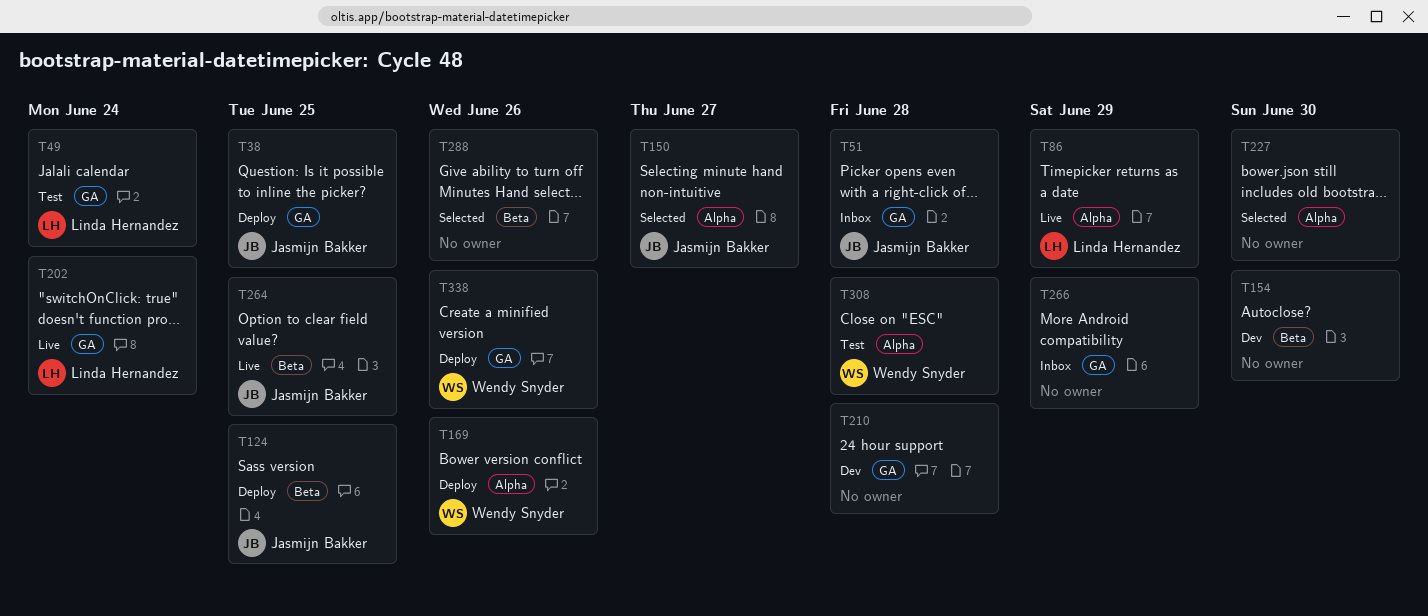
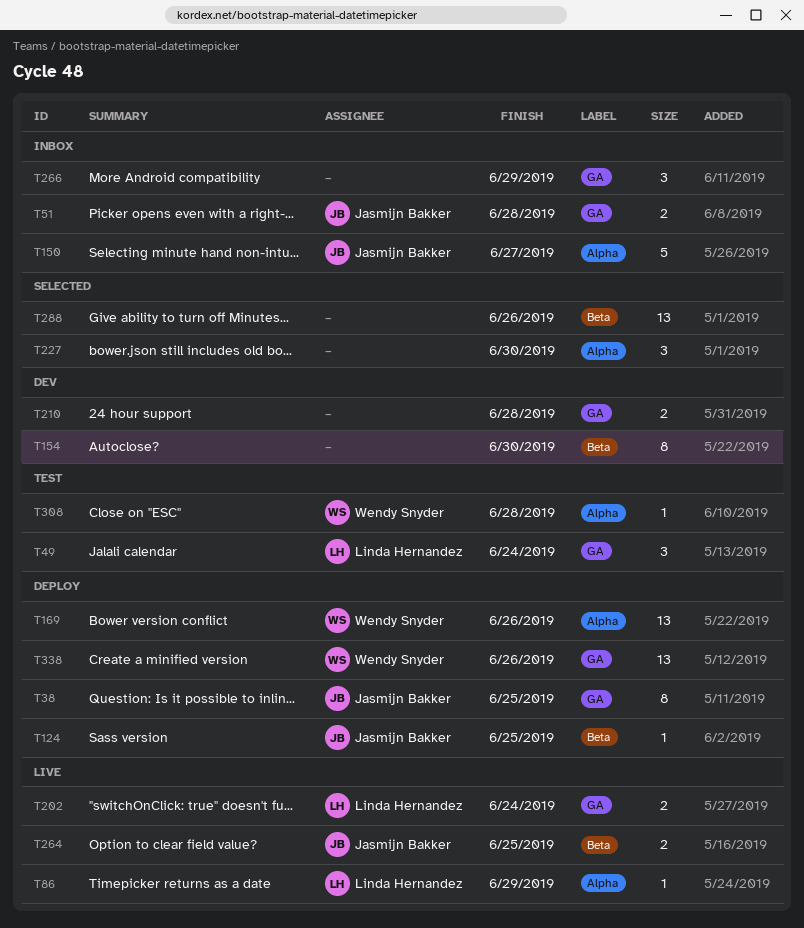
T150, status: Selected -> Inbox

